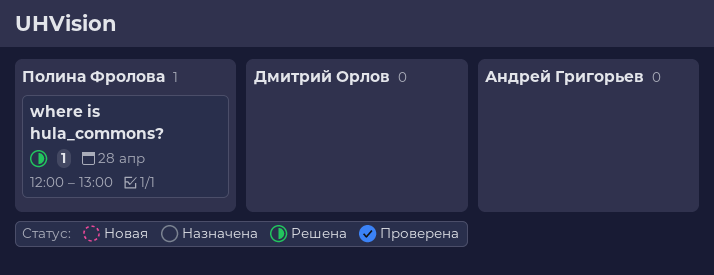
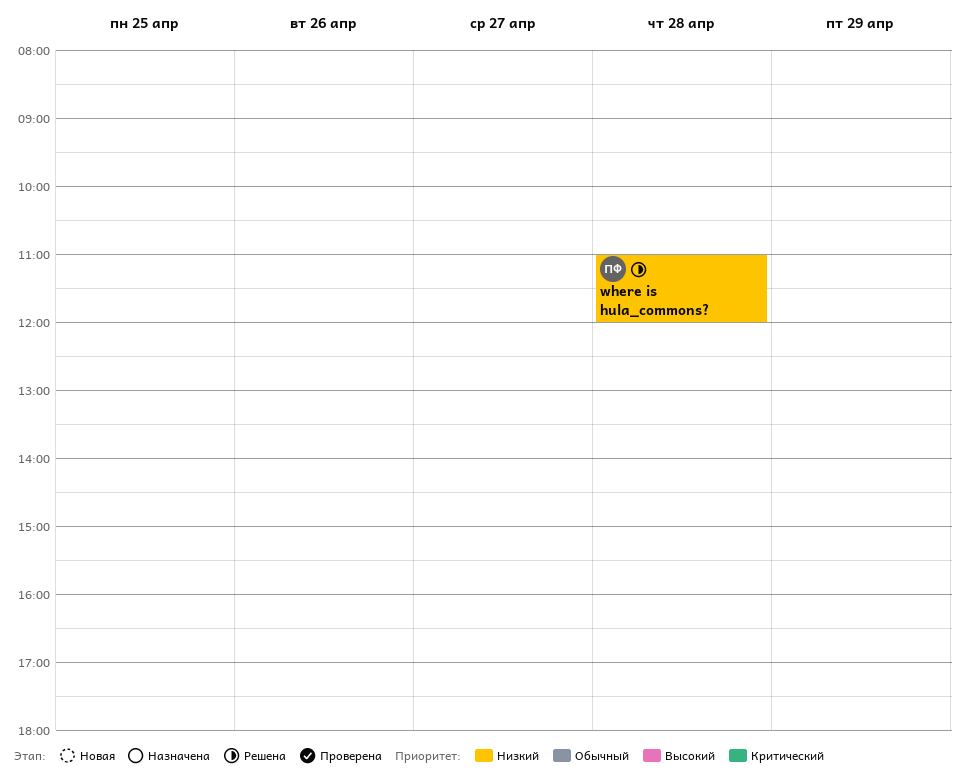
where is hula_commons?, begins: 12:00 -> 11:00
where is hula_commons?, ends: 13:00 -> 12:00

